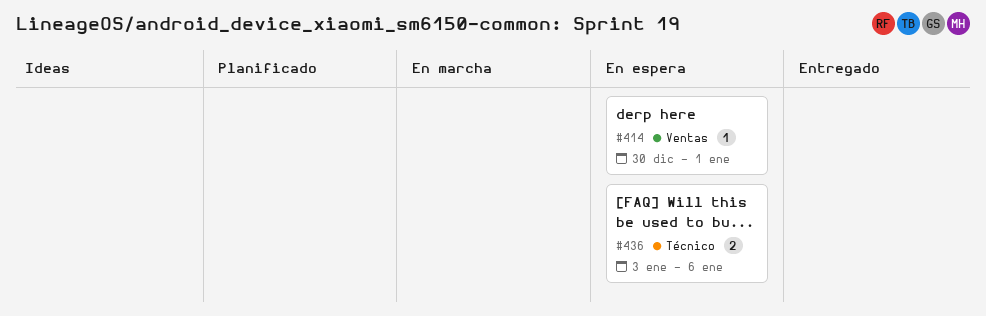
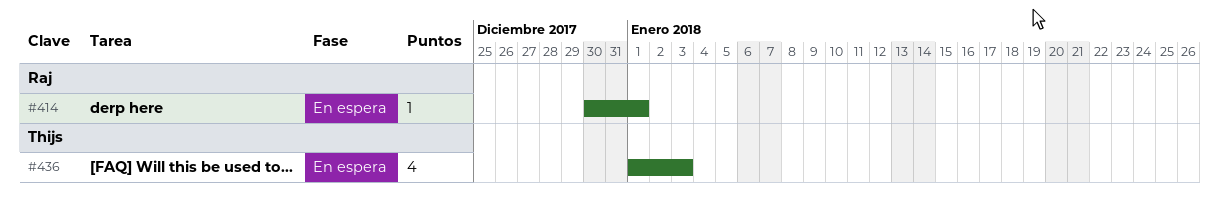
#436, estimate: 2 -> 4
#436, start: Jan 3 -> Jan 1
#436, due: Jan 6 -> Jan 3

